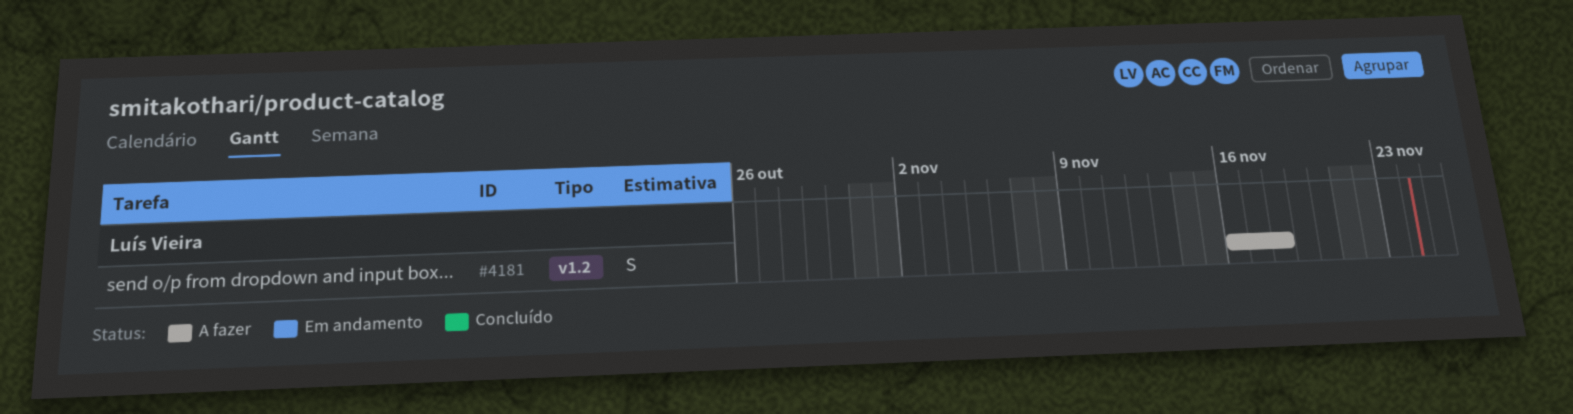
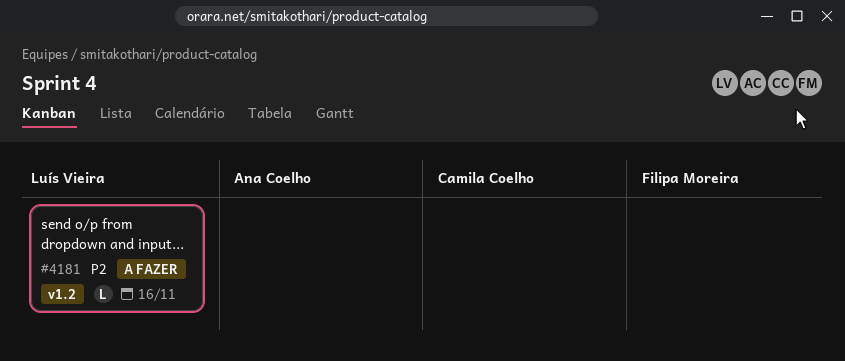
#4181, estimate: S -> L
#4181, due: Nov 18 -> Nov 16

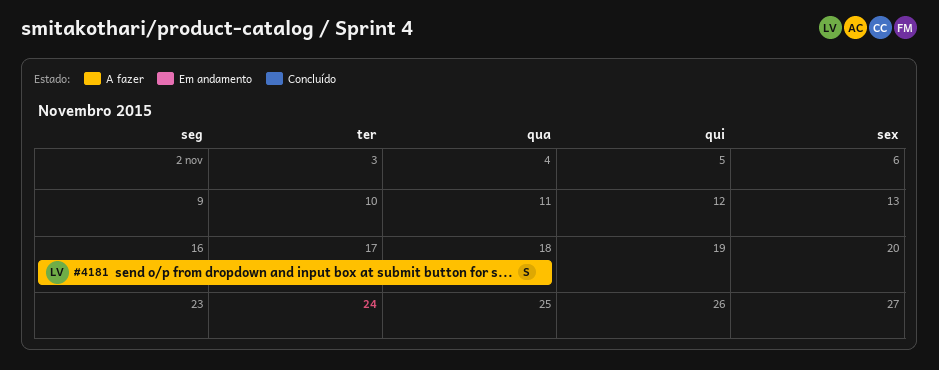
#4181, estimate: L -> S
#4181, due: Nov 16 -> Nov 18

